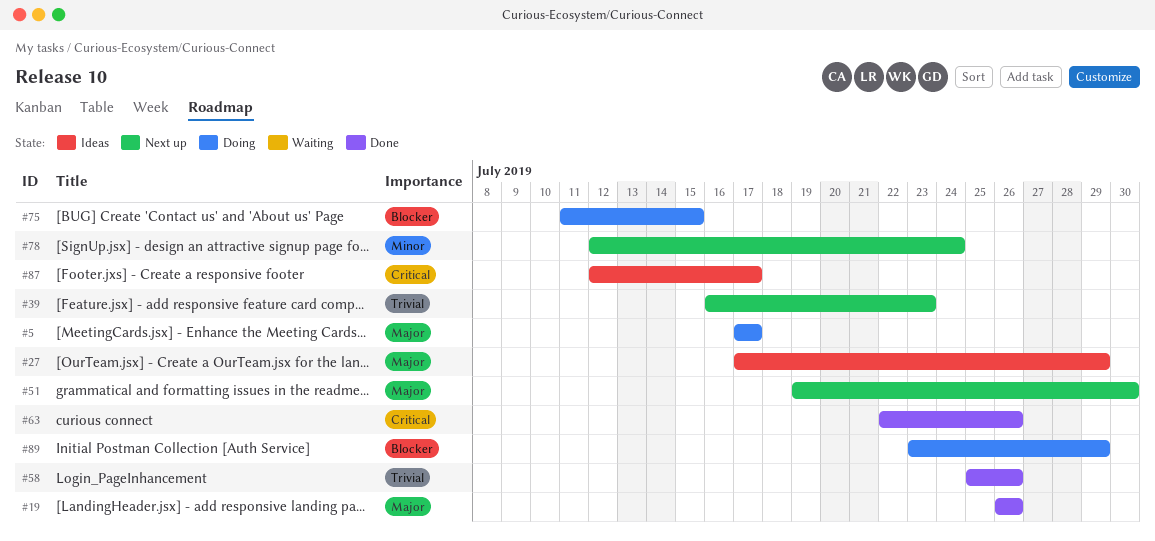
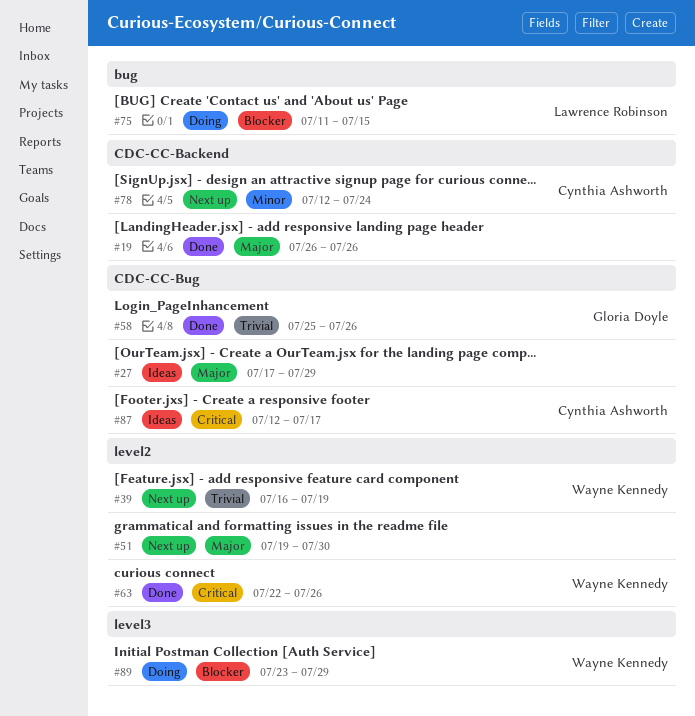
#5: present -> none
#39, due: Jul 23 -> Jul 19

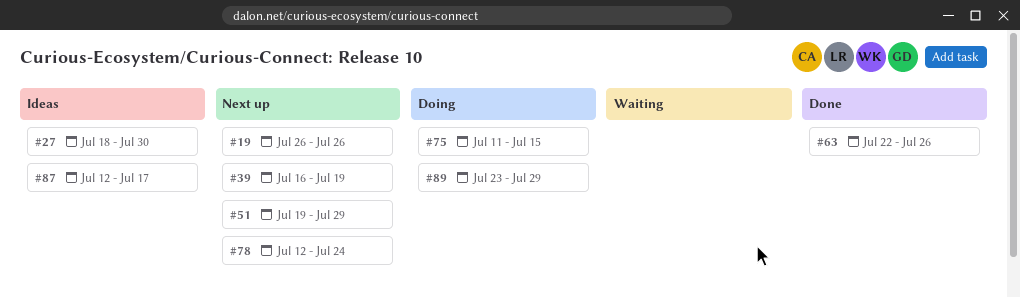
#19, status: Done -> Next up
#27, start: Jul 17 -> Jul 18
#27, due: Jul 29 -> Jul 30
#51, due: Jul 30 -> Jul 29
#58: present -> none

